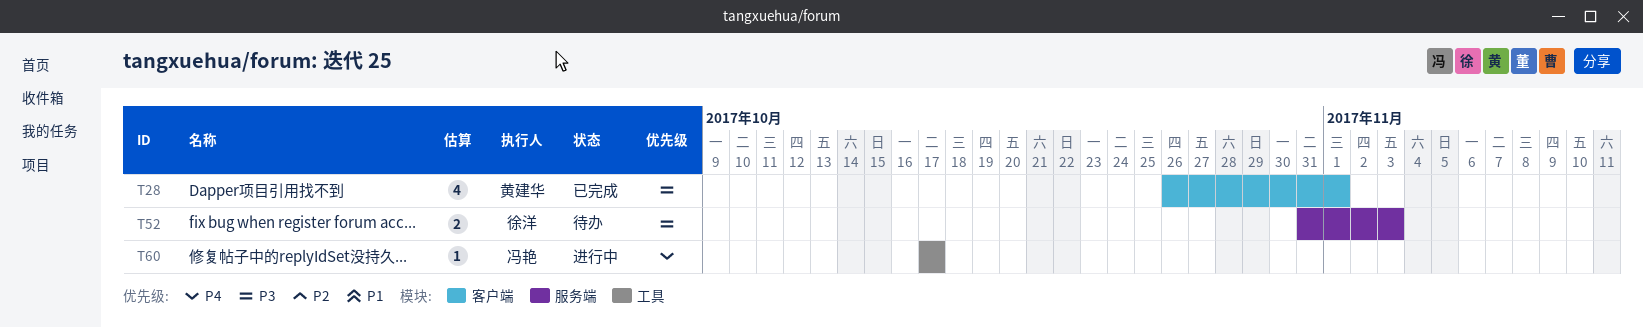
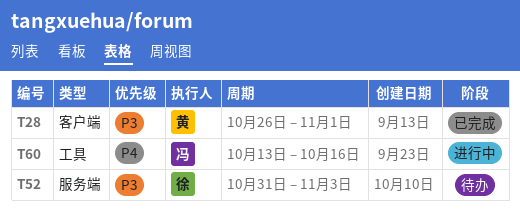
T60, start: Oct 17 -> Oct 13
T60, due: Oct 17 -> Oct 16

